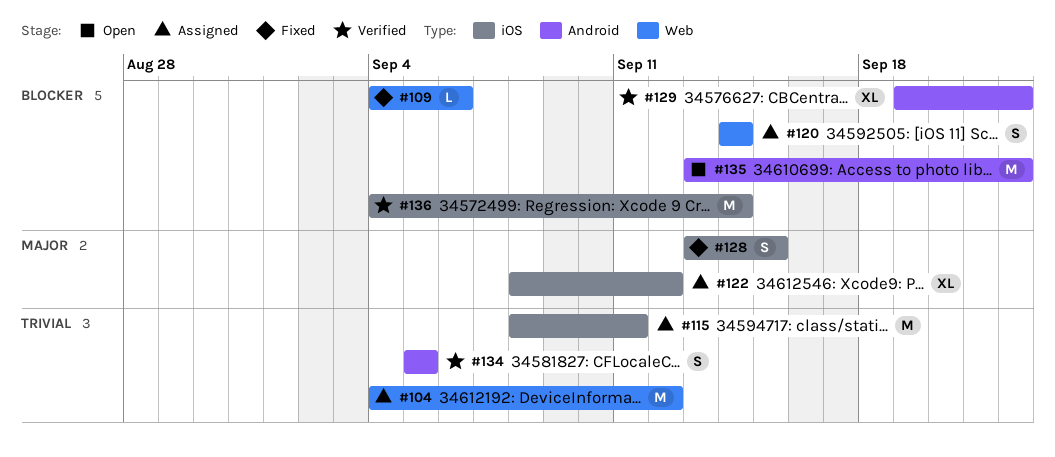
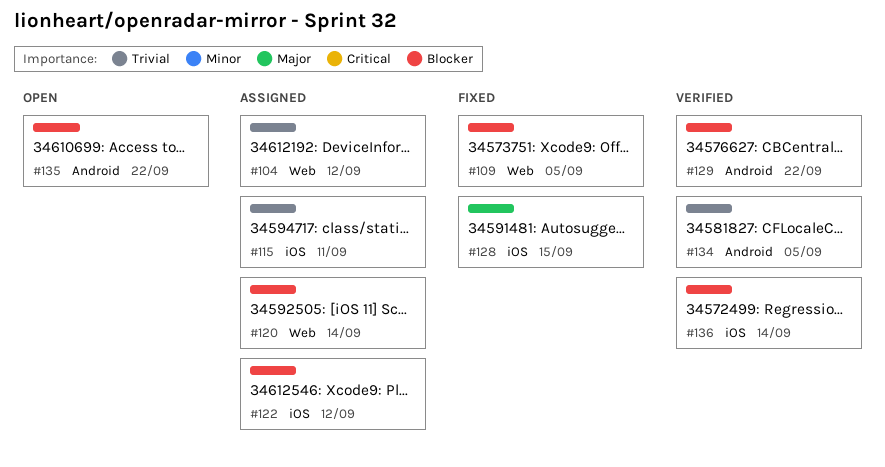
#109, due: Sep 6 -> Sep 5
#122, priority: Major -> Blocker

